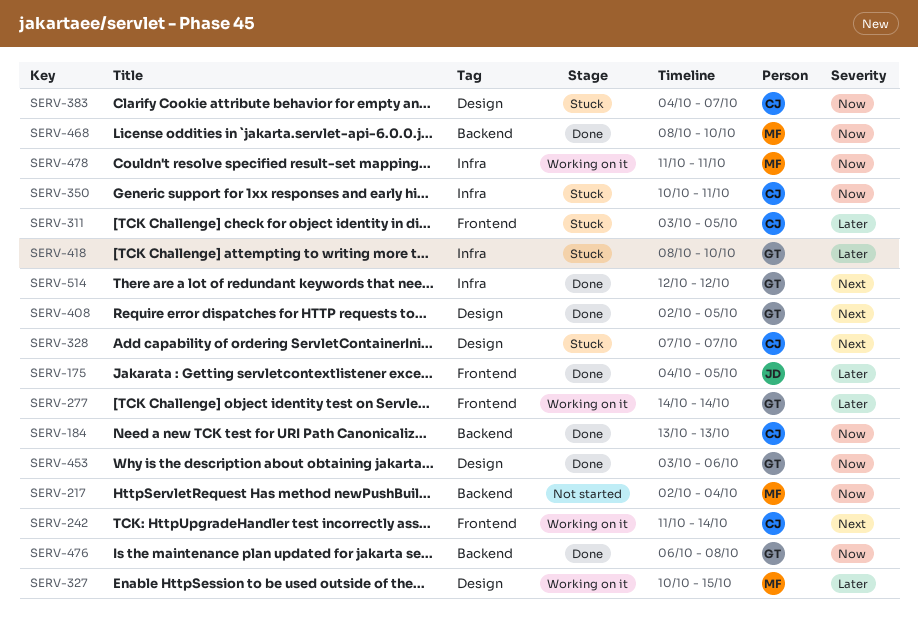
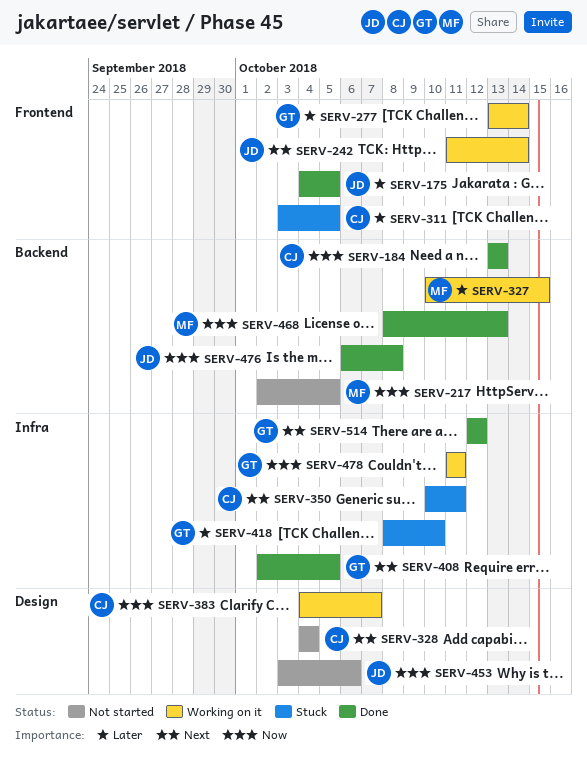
SERV-217, due: Oct 4 -> Oct 5
SERV-242, owner: CJ -> JD
SERV-277, start: Oct 14 -> Oct 13
SERV-327, label: Design -> Backend
SERV-328, status: Stuck -> Not started
SERV-328, start: Oct 7 -> Oct 4
SERV-328, due: Oct 7 -> Oct 4
SERV-350, priority: Now -> Next
SERV-383, status: Stuck -> Working on it
SERV-408, label: Design -> Infra
SERV-453, status: Done -> Not started
SERV-453, owner: GT -> JD
SERV-468, due: Oct 10 -> Oct 13
SERV-476, owner: GT -> JD
SERV-478, owner: MF -> GT

